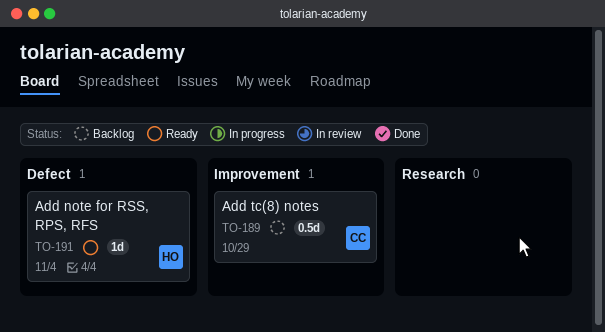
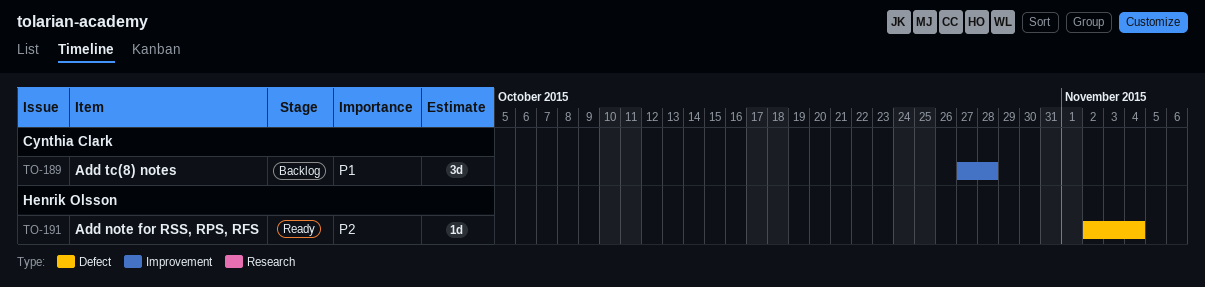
TO-189, estimate: 0.5d -> 3d
TO-189, due: Oct 29 -> Oct 28

